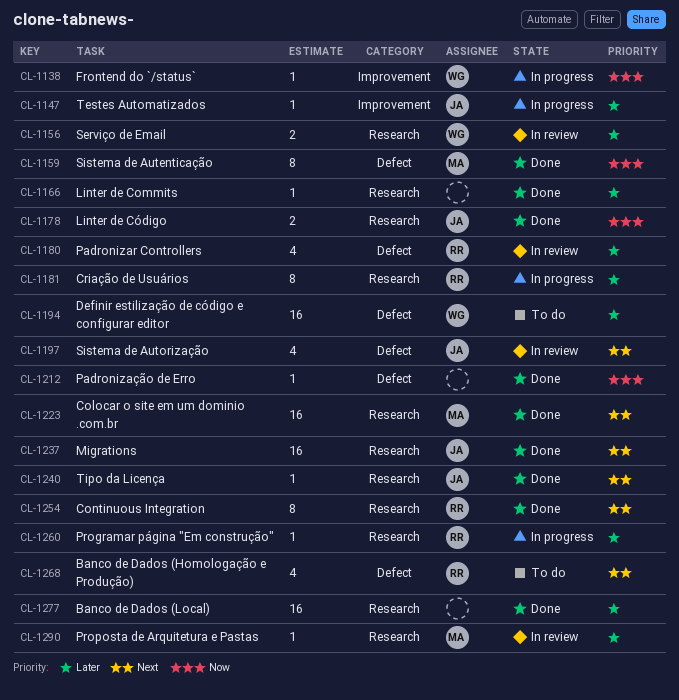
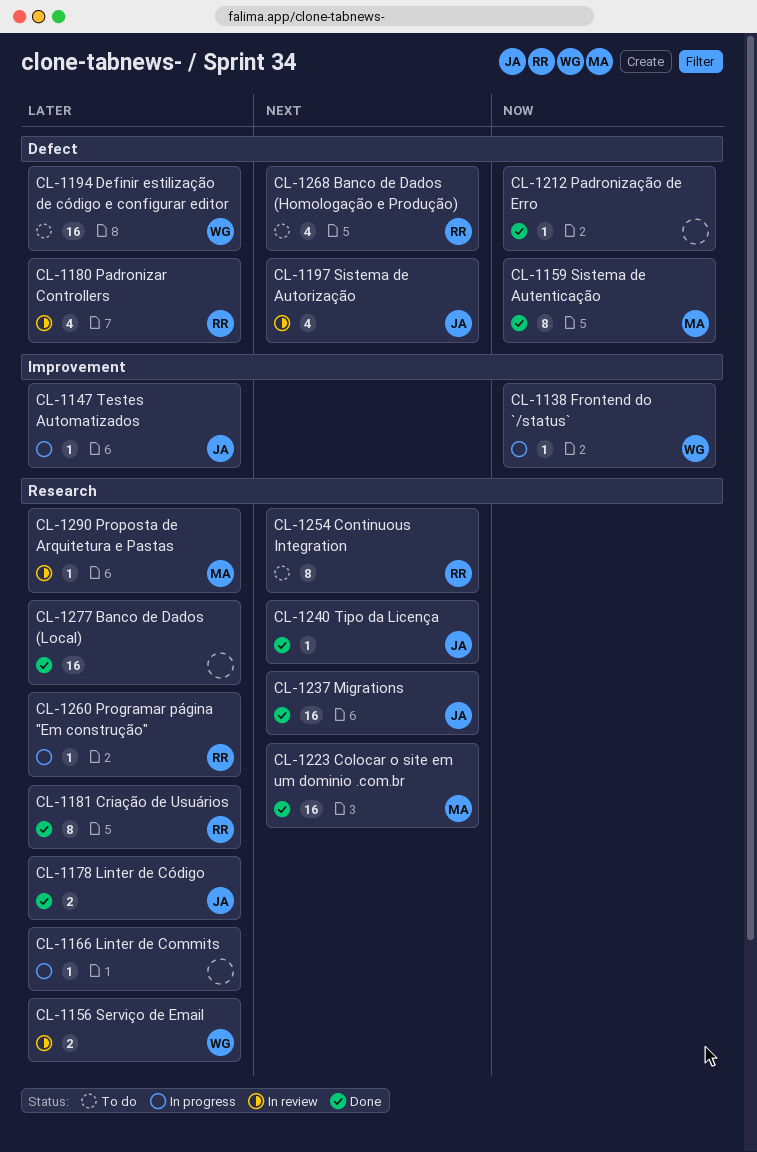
CL-1166, status: Done -> In progress
CL-1178, priority: Now -> Later
CL-1181, status: In progress -> Done
CL-1254, status: Done -> To do

